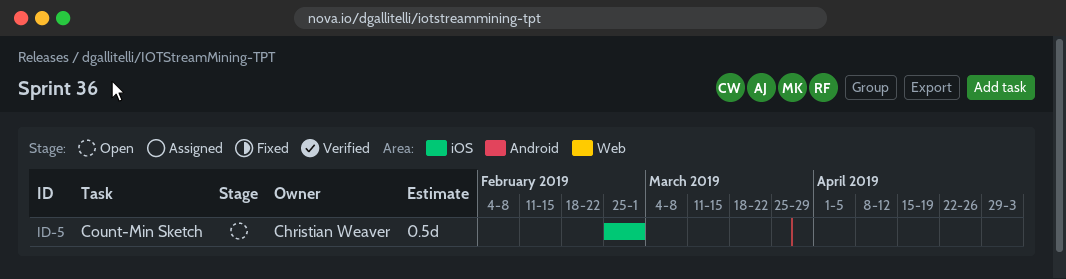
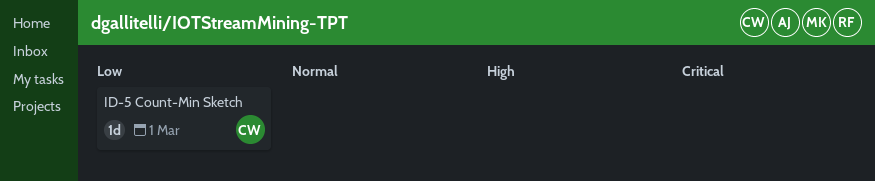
ID-5, estimate: 0.5d -> 1d

